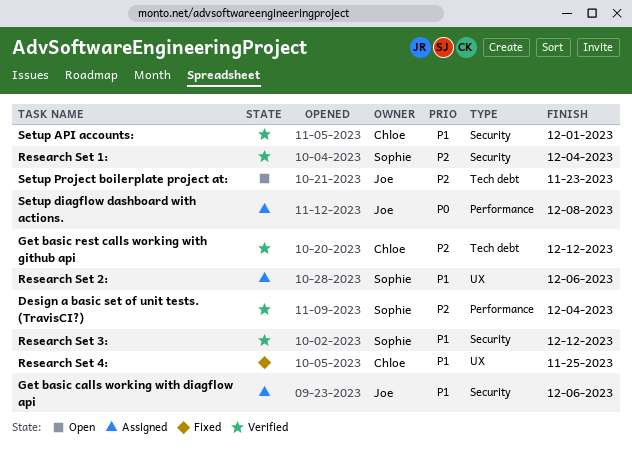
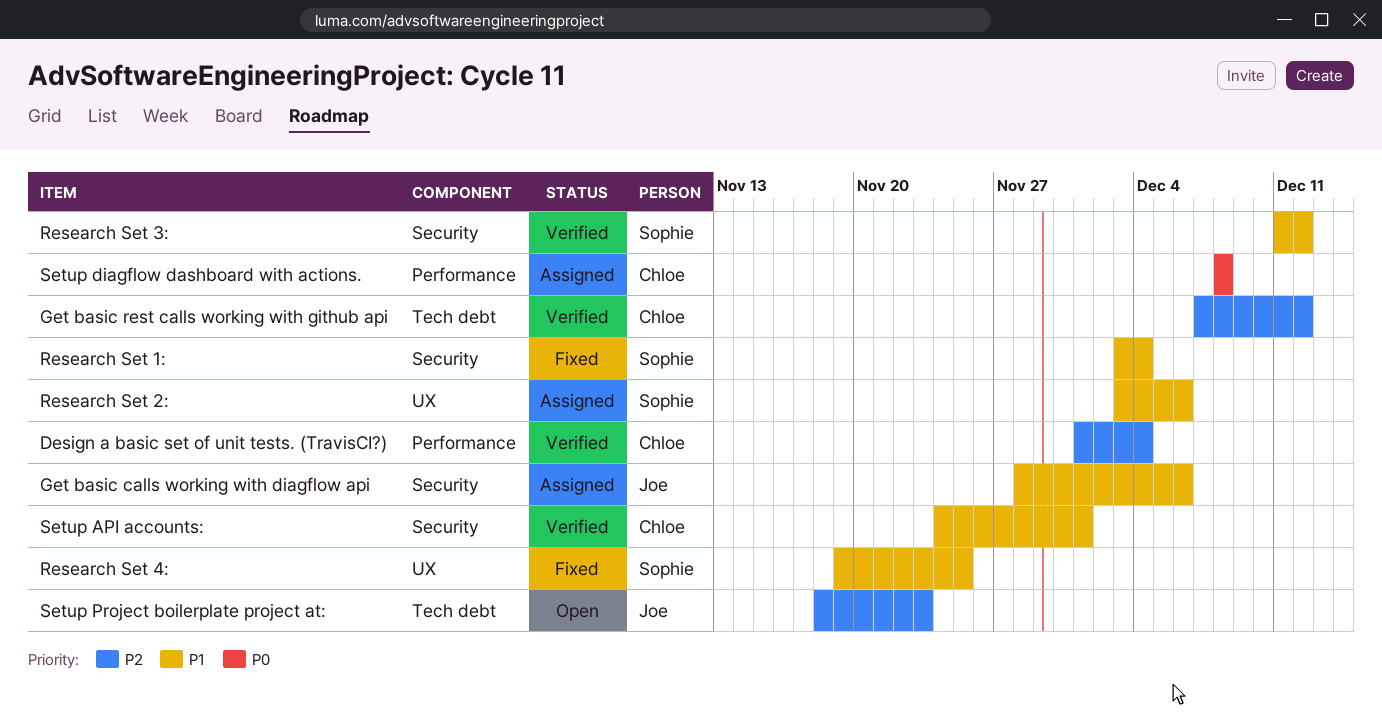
Design a basic set of unit tests. (TravisCI?), owner: Sophie -> Chloe
Research Set 1:, status: Verified -> Fixed
Research Set 1:, priority: P2 -> P1
Research Set 4:, owner: Chloe -> Sophie
Setup diagflow dashboard with actions., owner: Joe -> Chloe

